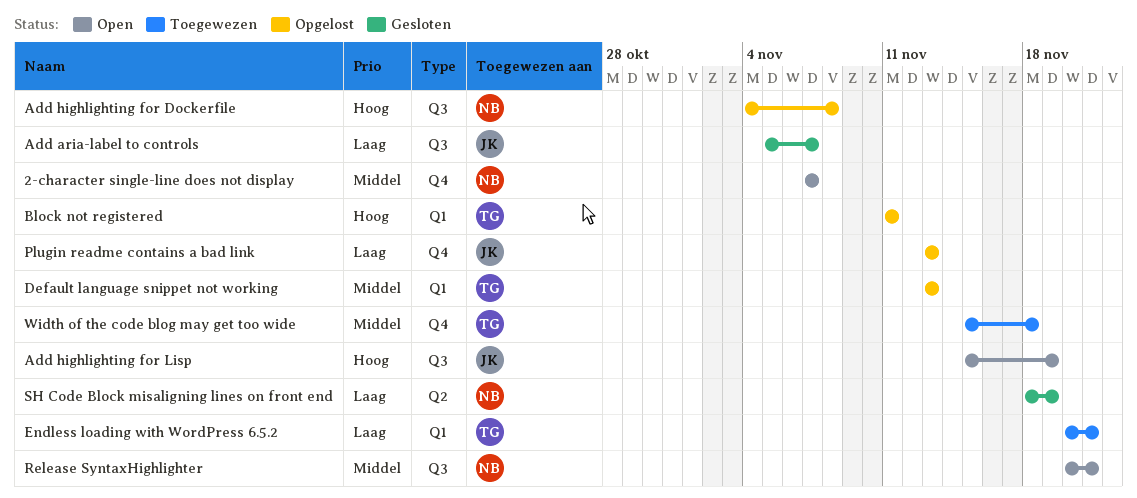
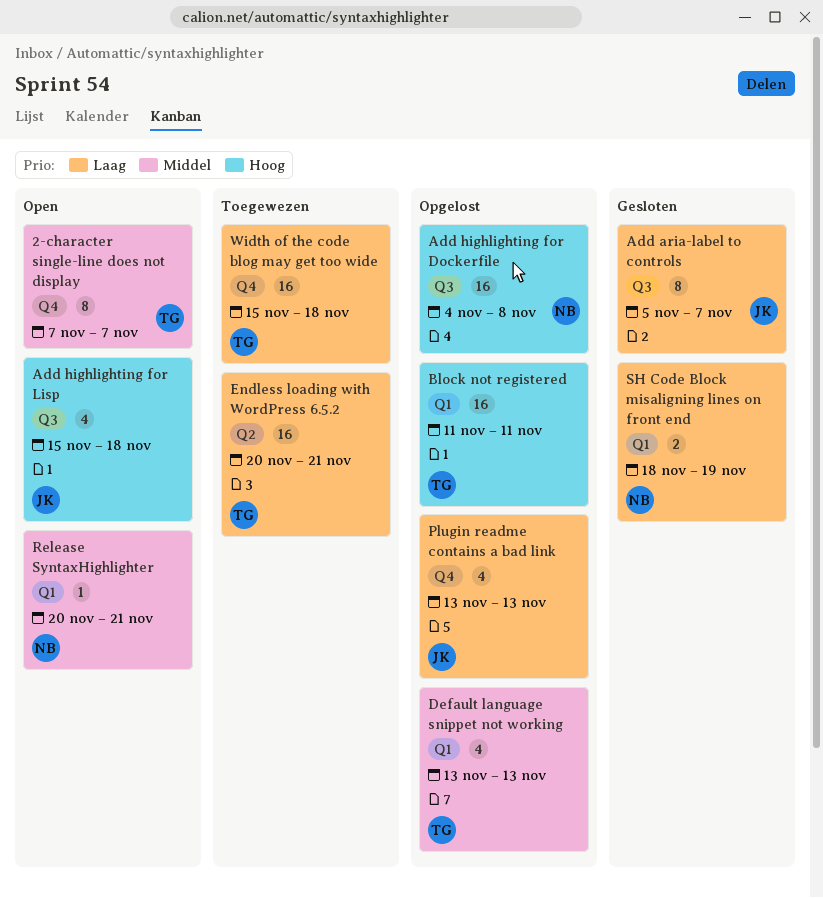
2-character single-line does not display, owner: NB -> TG
Add highlighting for Lisp, due: Nov 19 -> Nov 18
Endless loading with WordPress 6.5.2, label: Q1 -> Q2
Release SyntaxHighlighter, label: Q3 -> Q1
SH Code Block misaligning lines on front end, label: Q2 -> Q1
Width of the code blog may get too wide, priority: Middel -> Laag

